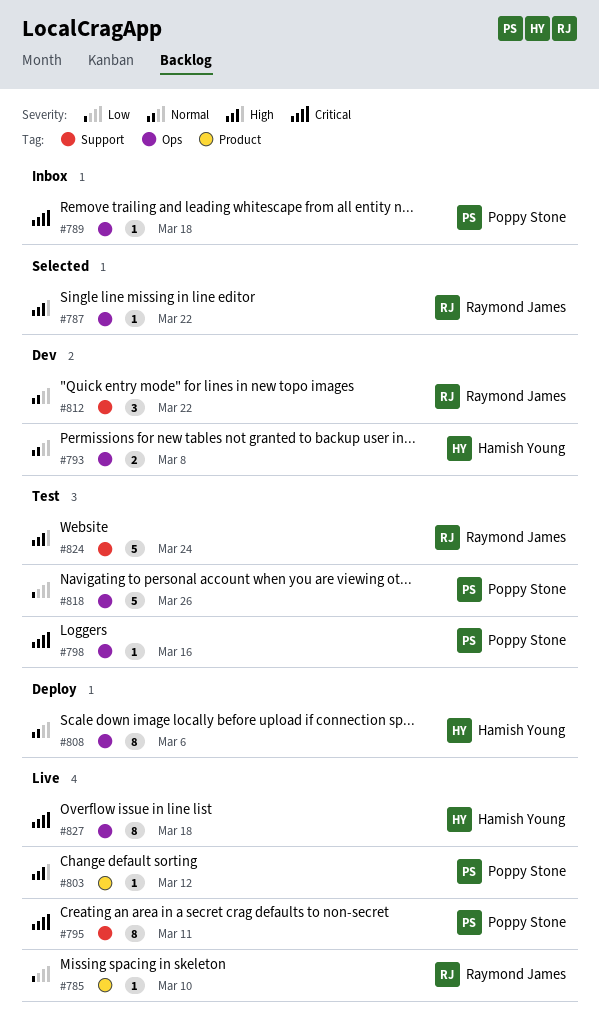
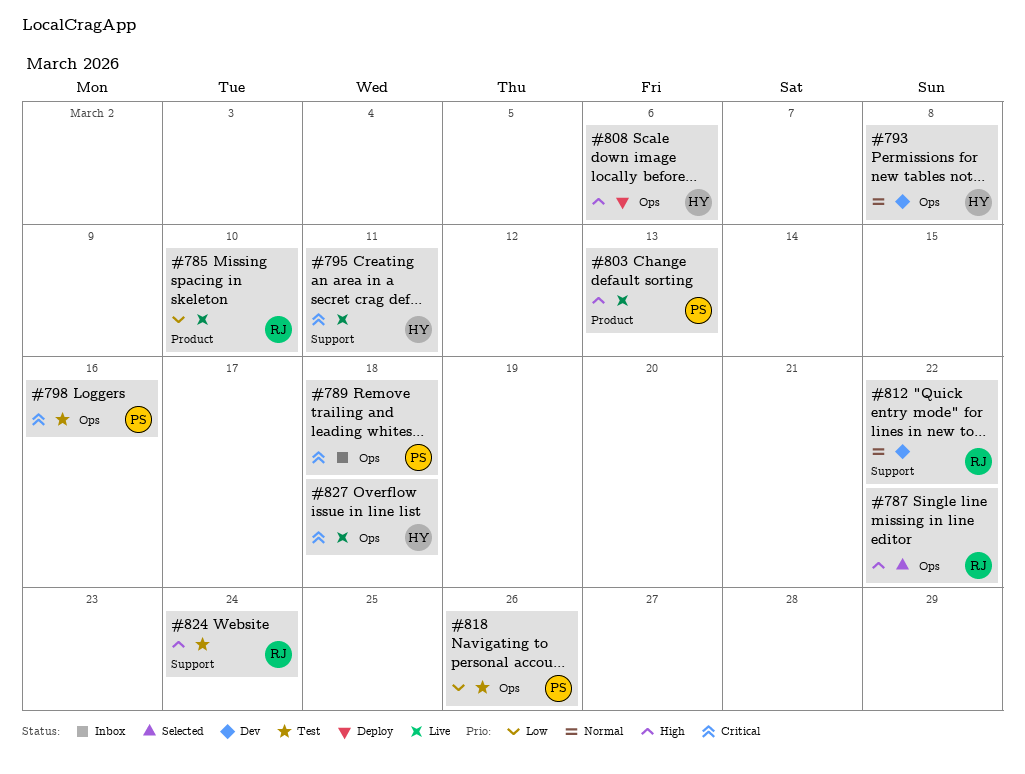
#795, owner: Poppy Stone -> Hamish Young
#803, due: Mar 12 -> Mar 13
#808, priority: Normal -> High

